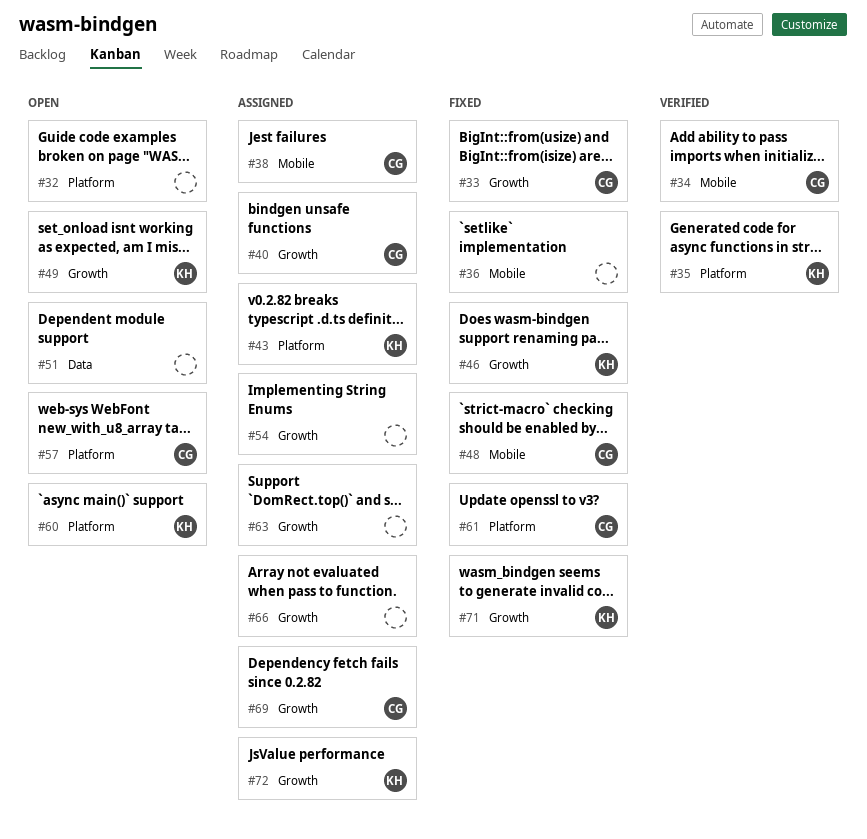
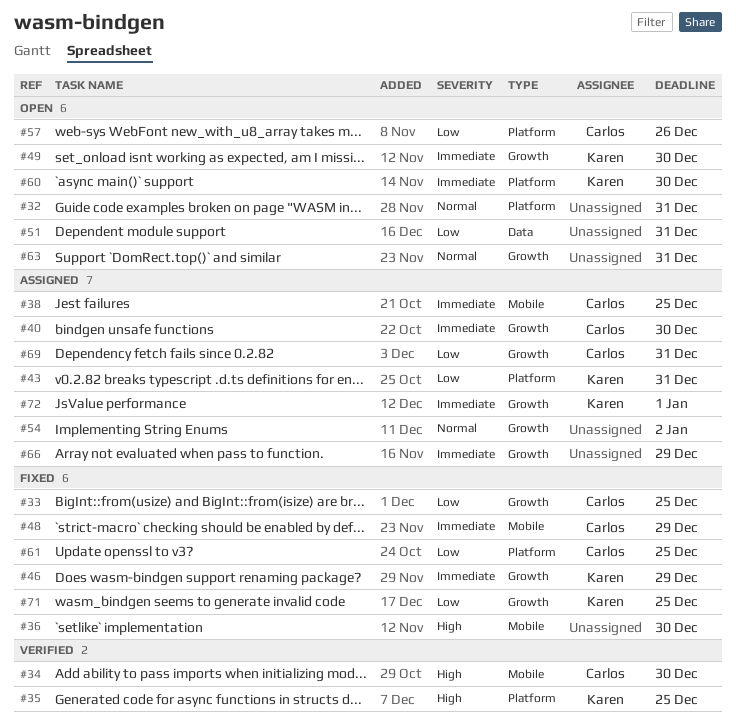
#63, status: Assigned -> Open

